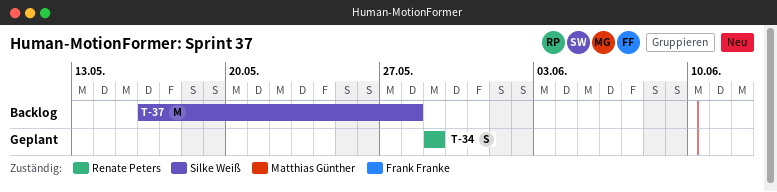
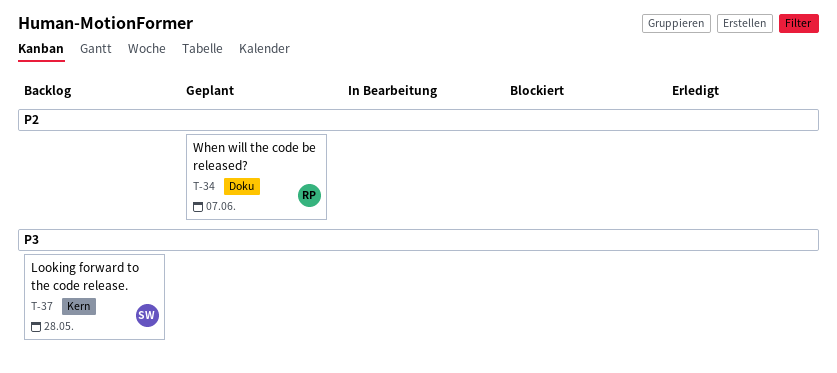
T-34, due: May 29 -> Jun 7

